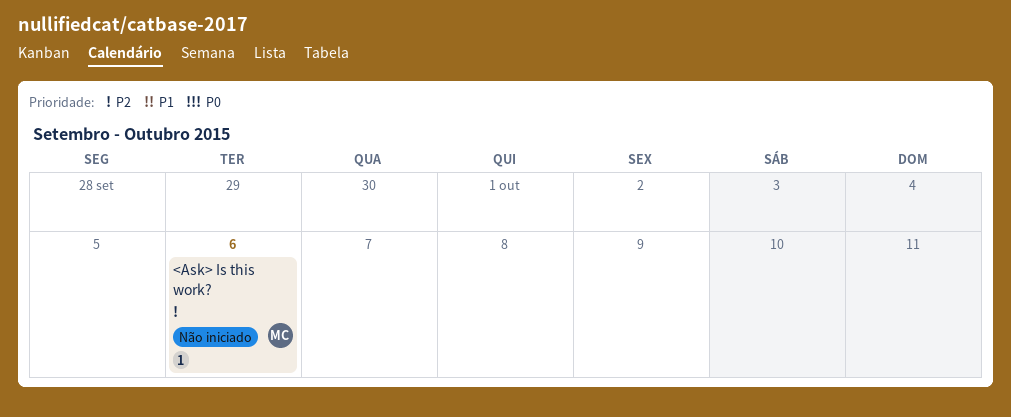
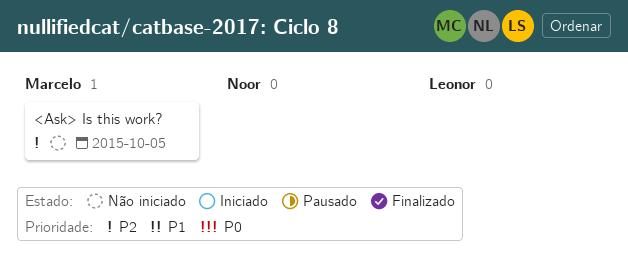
<Ask> Is this work?, due: Oct 6 -> Oct 5

